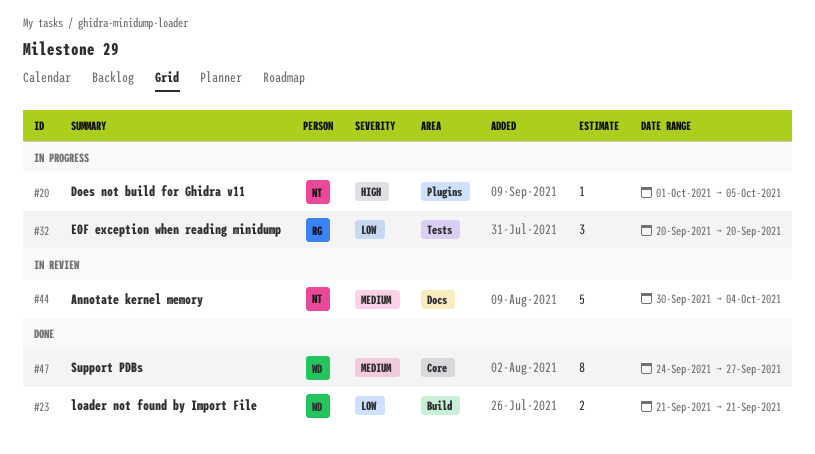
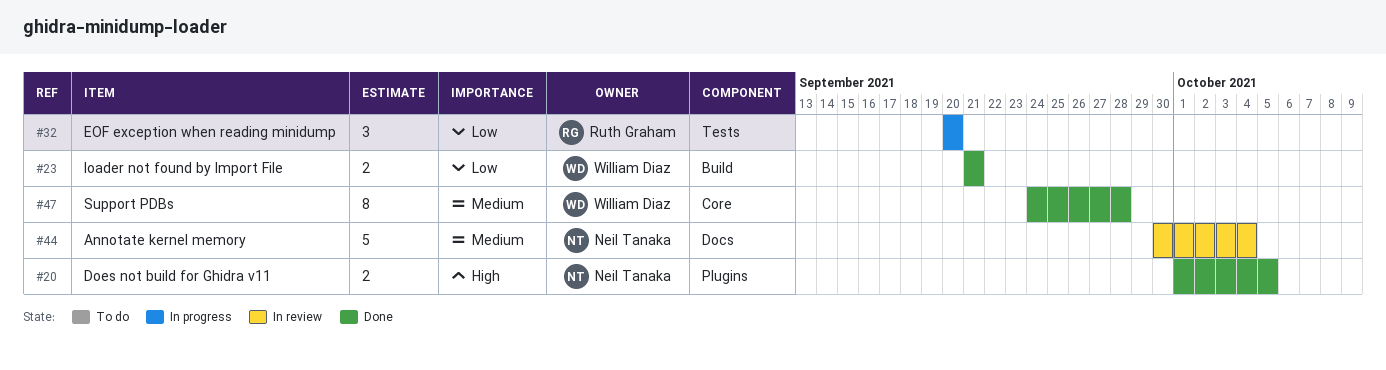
#20, status: In progress -> Done
#20, estimate: 1 -> 2
#47, due: Sep 27 -> Sep 28

